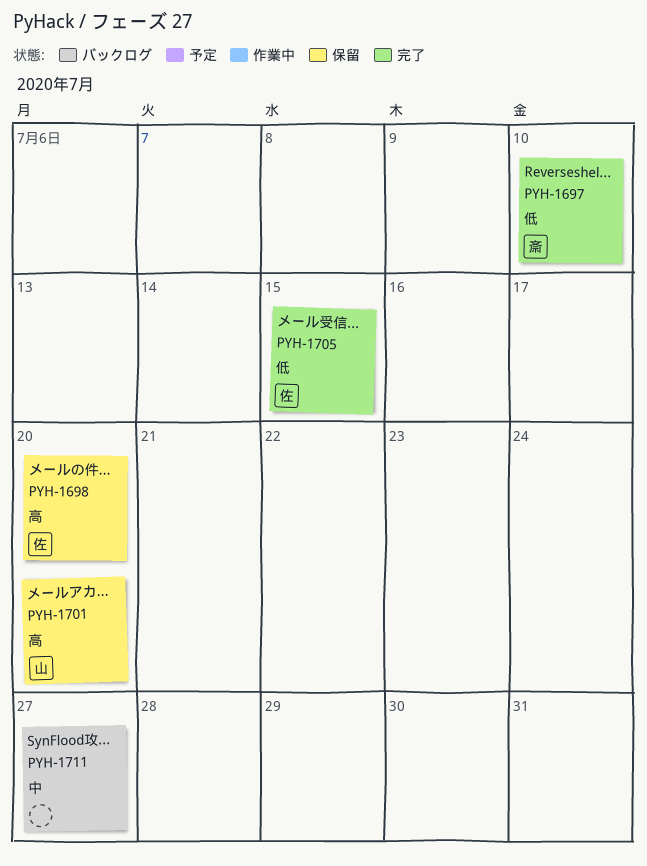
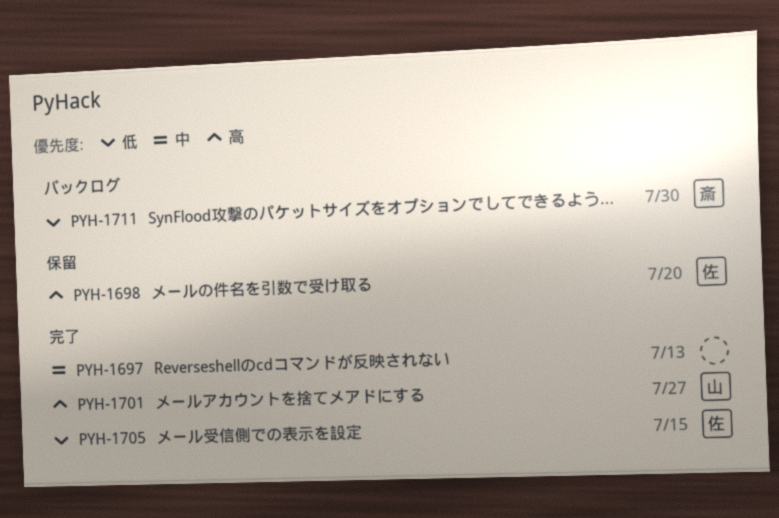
PYH-1697, owner: 斎 -> none
PYH-1697, priority: 低 -> 中
PYH-1697, due: Jul 10 -> Jul 13
PYH-1701, status: 保留 -> 完了
PYH-1701, due: Jul 20 -> Jul 27
PYH-1711, owner: none -> 斎
PYH-1711, priority: 中 -> 低
PYH-1711, due: Jul 27 -> Jul 30

